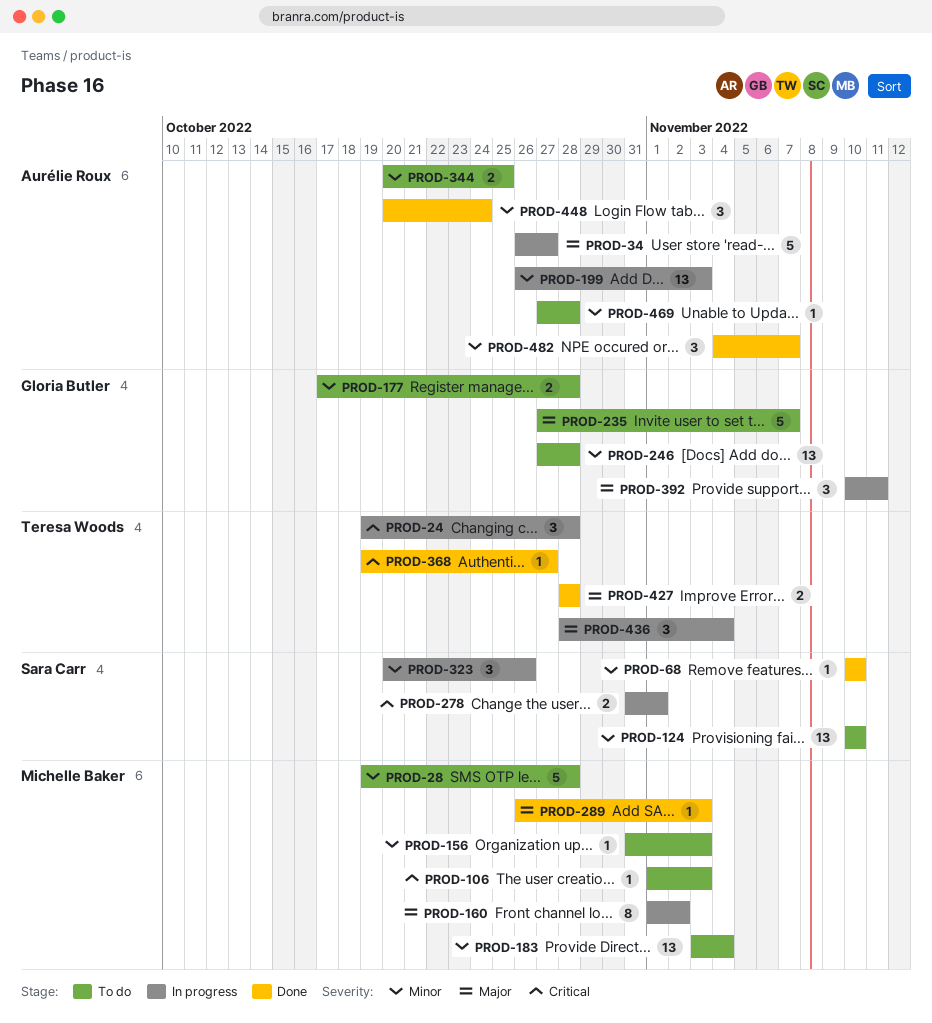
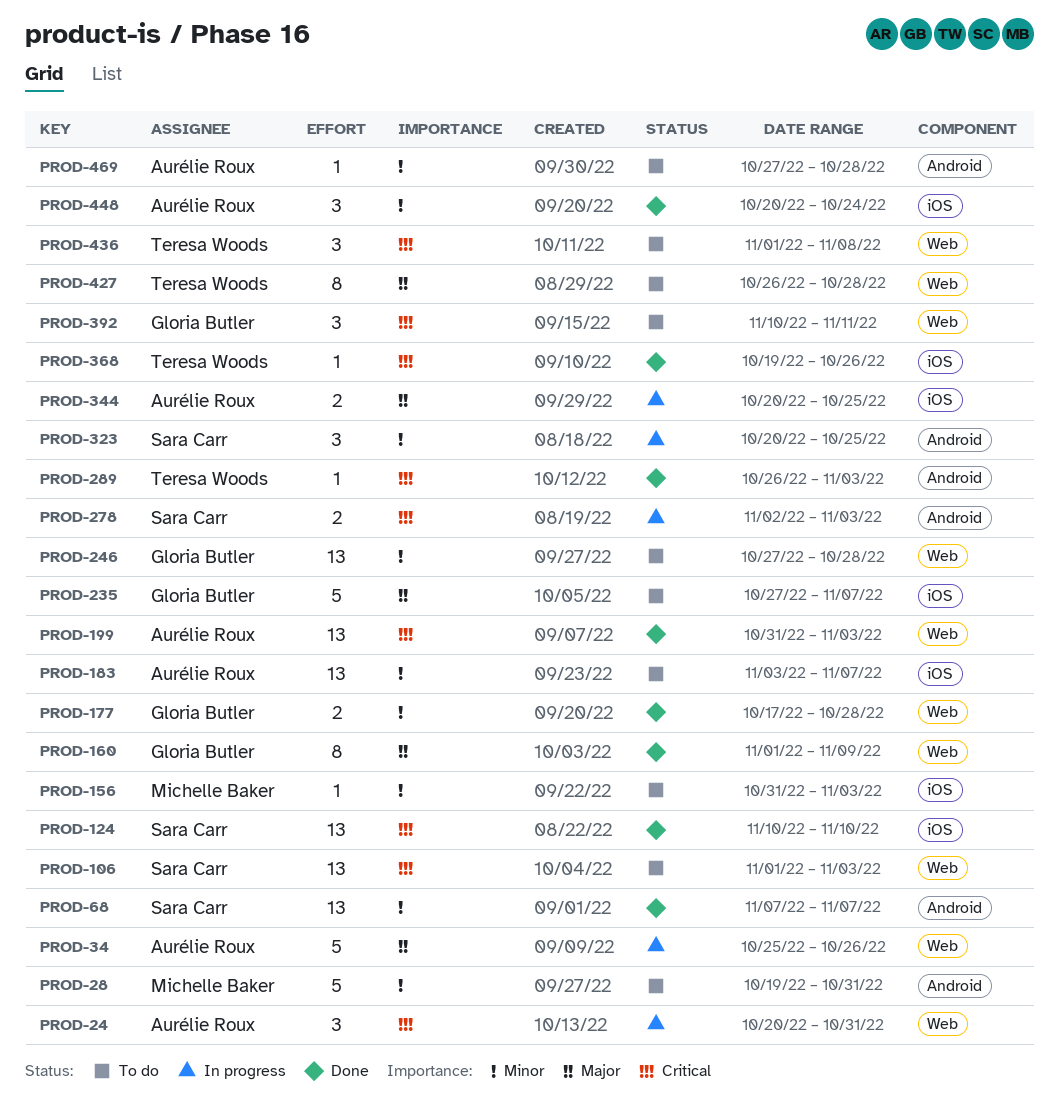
PROD-24, owner: Teresa Woods -> Aurélie Roux
PROD-24, start: Oct 19 -> Oct 20
PROD-24, due: Oct 28 -> Oct 31
PROD-28, due: Oct 28 -> Oct 31
PROD-34, start: Oct 26 -> Oct 25
PROD-34, due: Oct 27 -> Oct 26
PROD-68, estimate: 1 -> 13
PROD-68, start: Nov 10 -> Nov 7
PROD-68, due: Nov 10 -> Nov 7
PROD-106, owner: Michelle Baker -> Sara Carr
PROD-106, estimate: 1 -> 13
PROD-124, status: To do -> Done
PROD-124, priority: Minor -> Critical
PROD-160, status: In progress -> Done
PROD-160, owner: Michelle Baker -> Gloria Butler
PROD-160, due: Nov 2 -> Nov 9
PROD-177, status: To do -> Done
PROD-183, owner: Michelle Baker -> Aurélie Roux
PROD-183, due: Nov 4 -> Nov 7
PROD-199, status: In progress -> Done
PROD-199, priority: Minor -> Critical
PROD-199, start: Oct 26 -> Oct 31
PROD-278, start: Oct 31 -> Nov 2
PROD-278, due: Nov 1 -> Nov 3
PROD-289, owner: Michelle Baker -> Teresa Woods
PROD-289, priority: Major -> Critical
PROD-323, due: Oct 26 -> Oct 25
PROD-344, status: To do -> In progress
PROD-344, priority: Minor -> Major
PROD-368, due: Oct 27 -> Oct 26
PROD-392, status: In progress -> To do
PROD-392, priority: Major -> Critical
PROD-427, status: Done -> To do
PROD-427, estimate: 2 -> 8
PROD-427, start: Oct 28 -> Oct 26
PROD-436, status: In progress -> To do
PROD-436, priority: Major -> Critical
PROD-436, start: Oct 28 -> Nov 1
PROD-436, due: Nov 4 -> Nov 8
PROD-482: present -> none

